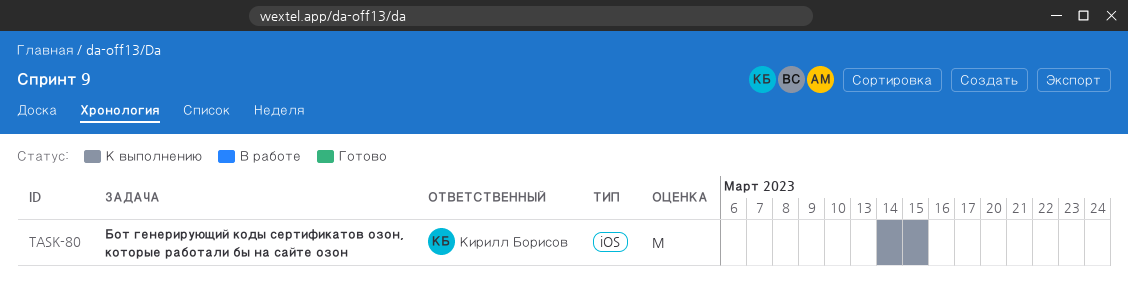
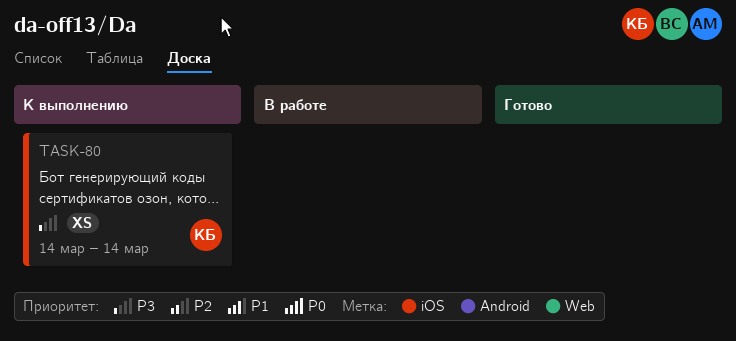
TASK-80, estimate: M -> XS
TASK-80, due: Mar 15 -> Mar 14

